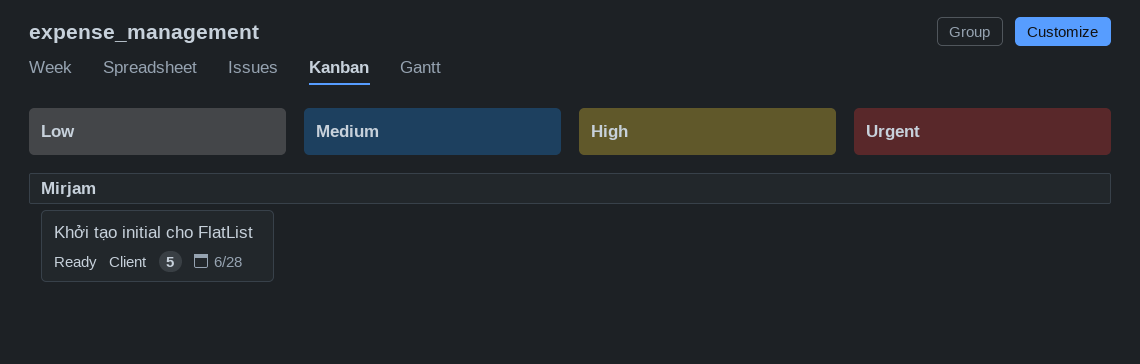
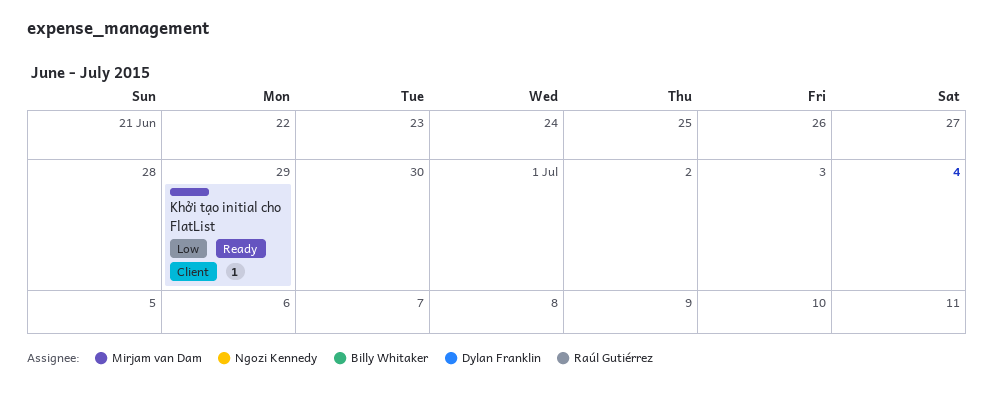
Khởi tạo initial cho FlatList, estimate: 5 -> 1
Khởi tạo initial cho FlatList, due: Jun 28 -> Jun 29

